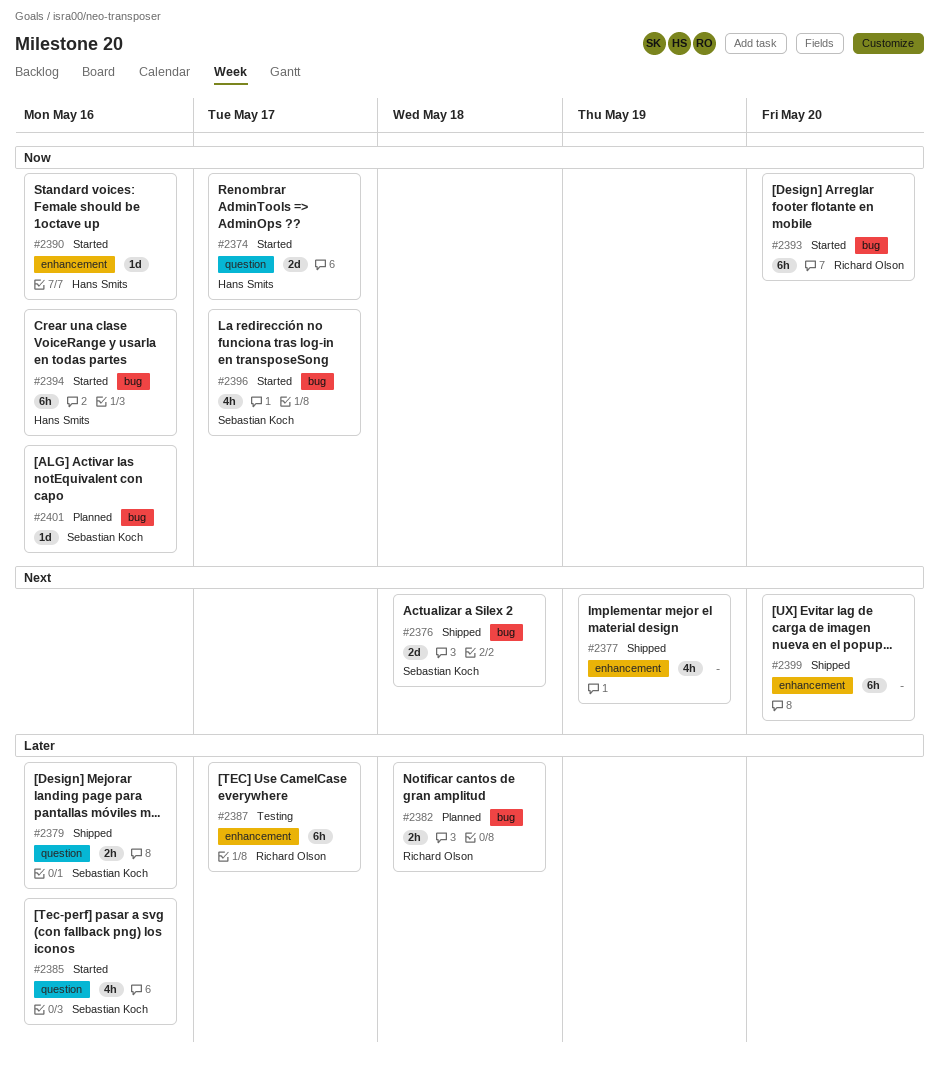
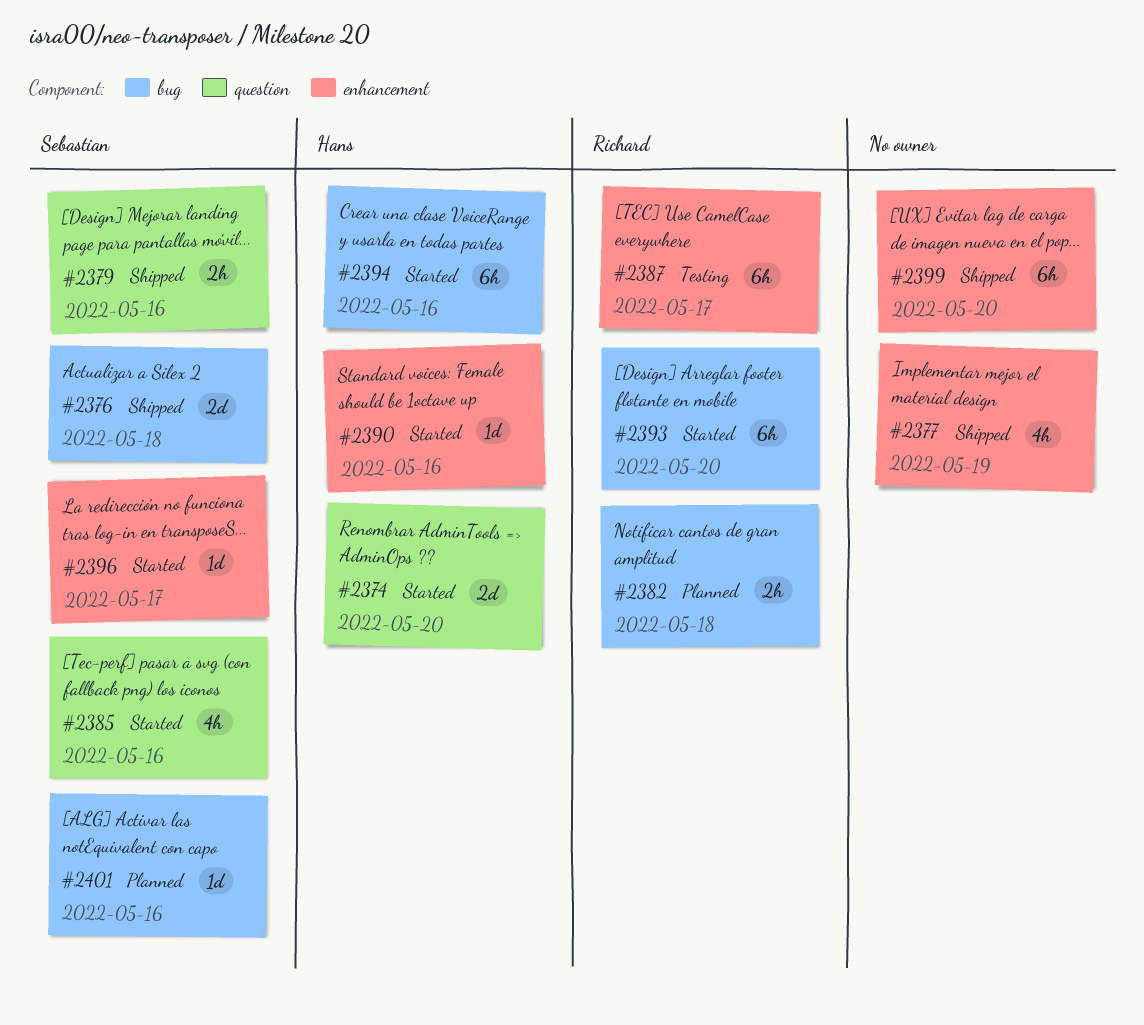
#2374, due: May 17 -> May 20
#2396, label: bug -> enhancement
#2396, estimate: 4h -> 1d

